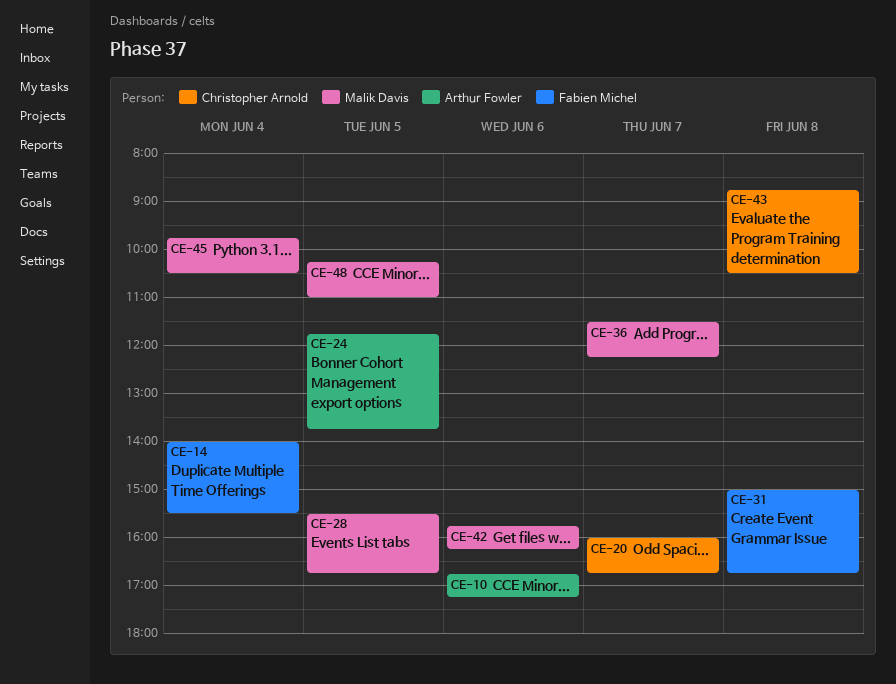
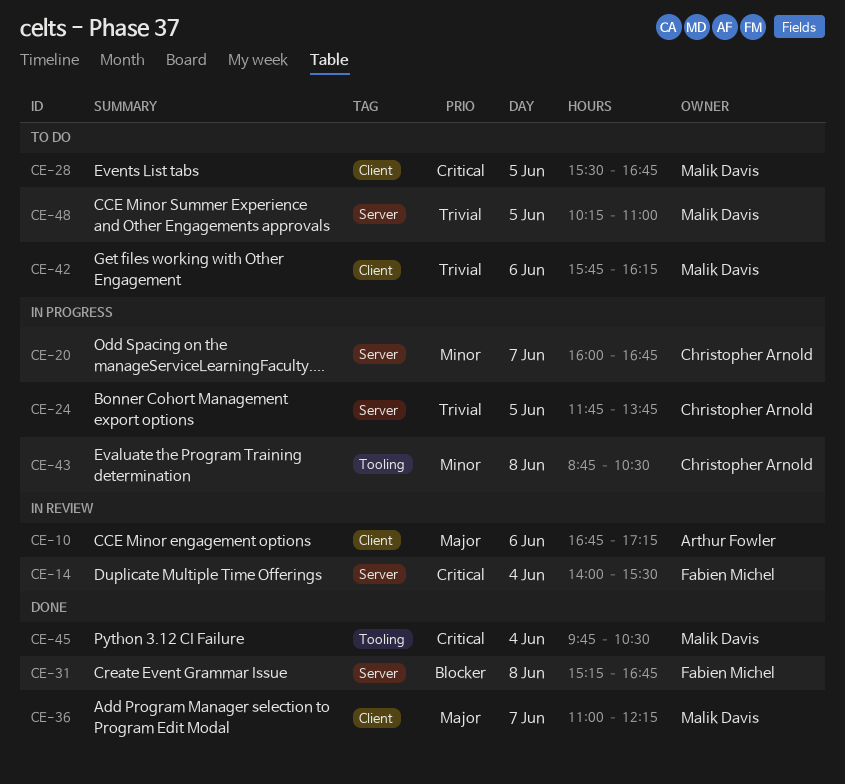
CE-24, owner: Arthur Fowler -> Christopher Arnold
CE-31, begins: 15:00 -> 15:15
CE-36, begins: 11:30 -> 11:00

